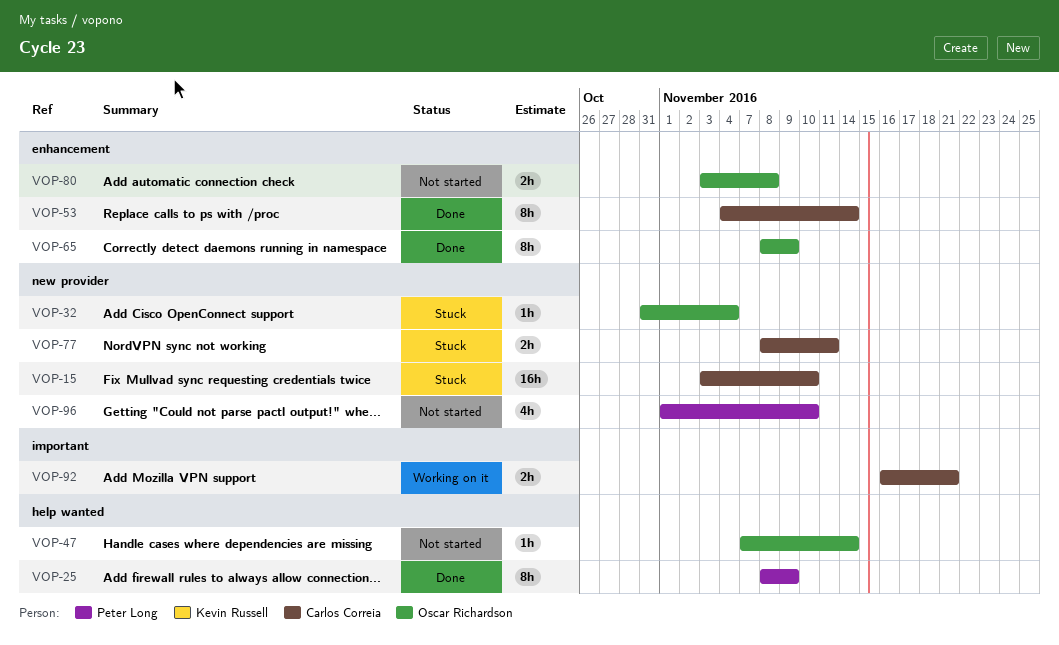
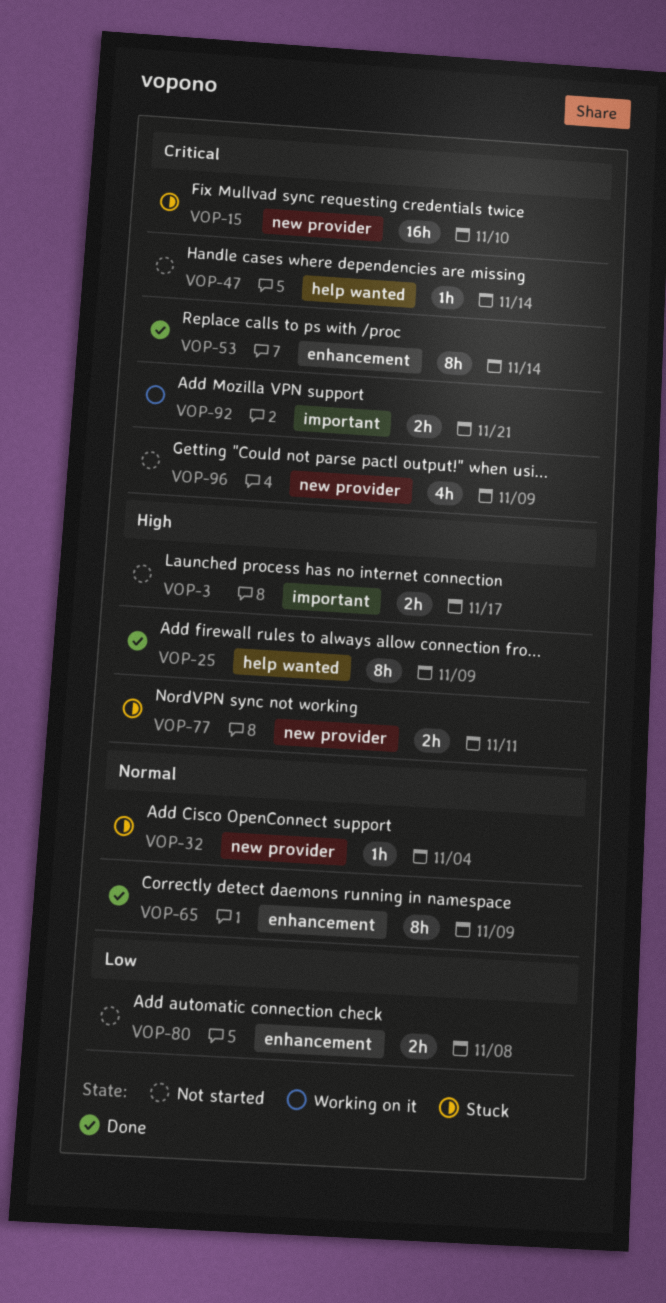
VOP-3: none -> present
VOP-96, due: Nov 10 -> Nov 9

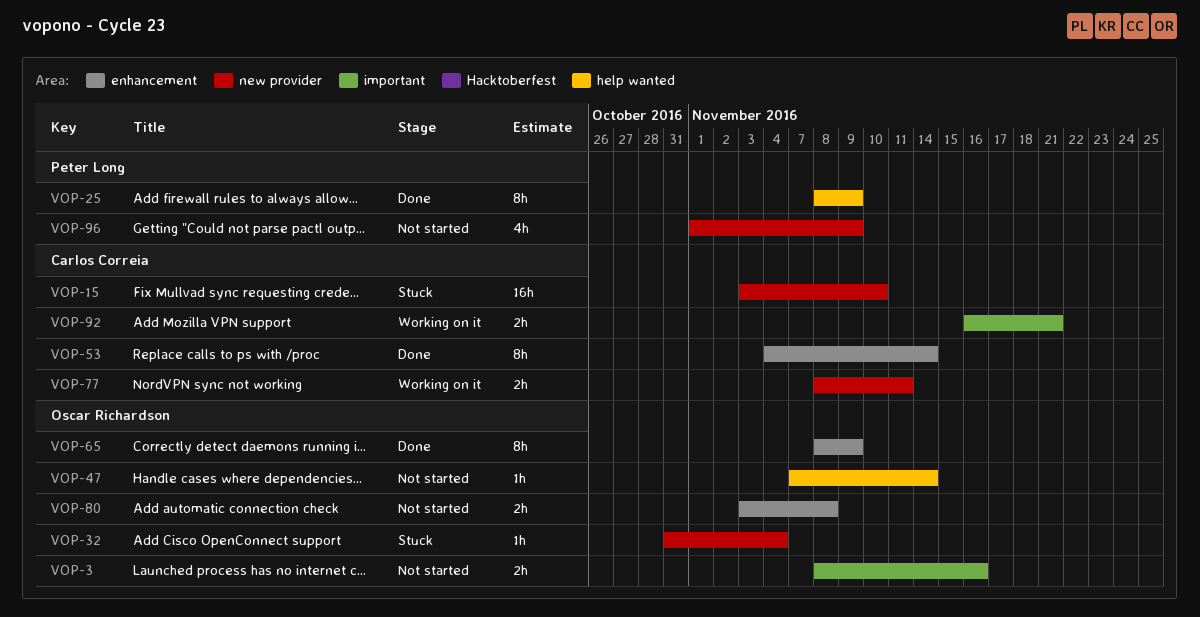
VOP-3, due: Nov 17 -> Nov 16
VOP-77, status: Stuck -> Working on it

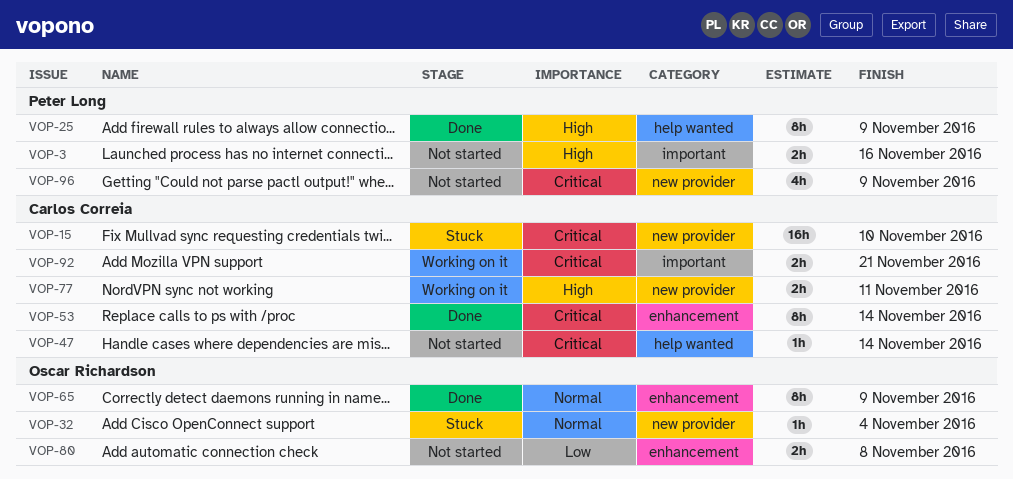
VOP-3, owner: Oscar Richardson -> Peter Long
VOP-47, owner: Oscar Richardson -> Carlos Correia

